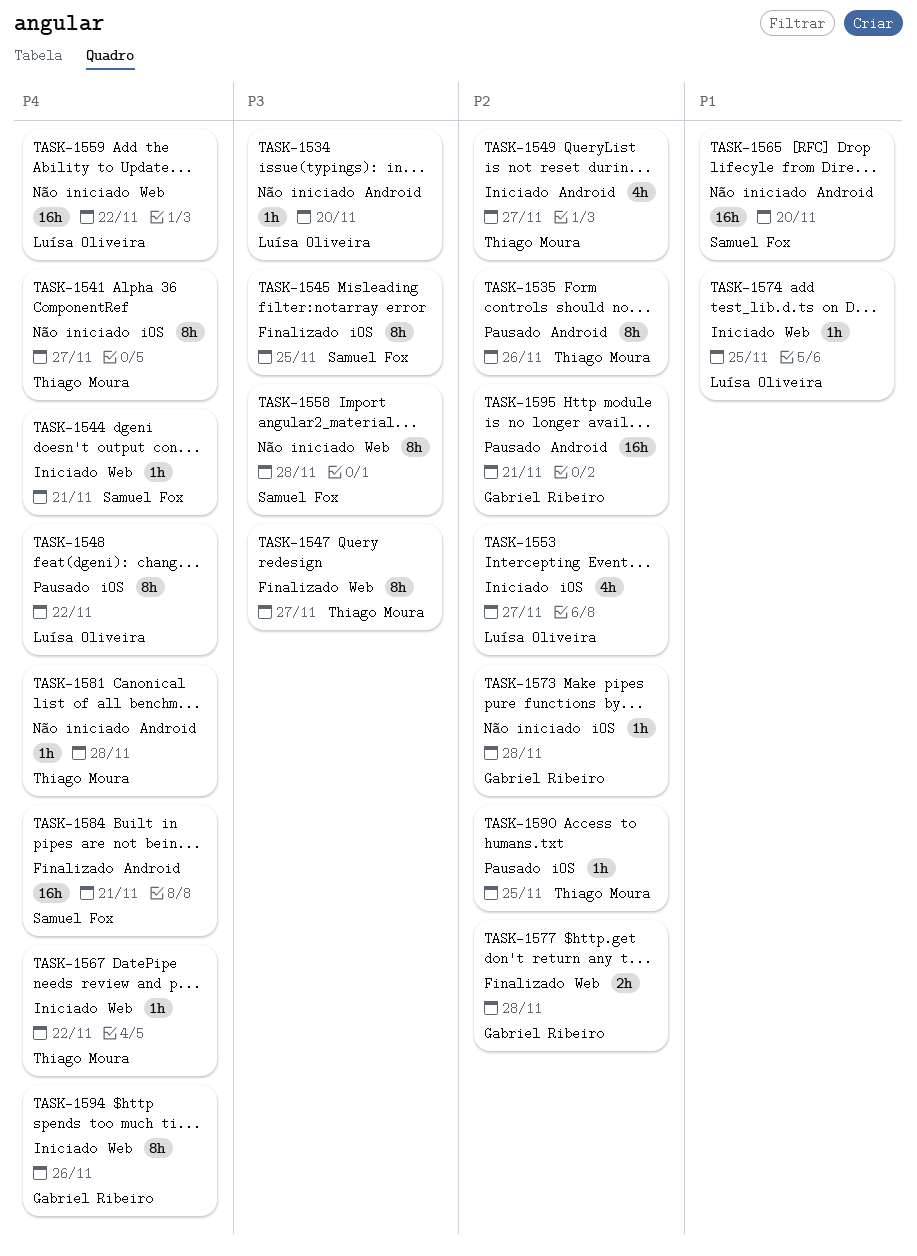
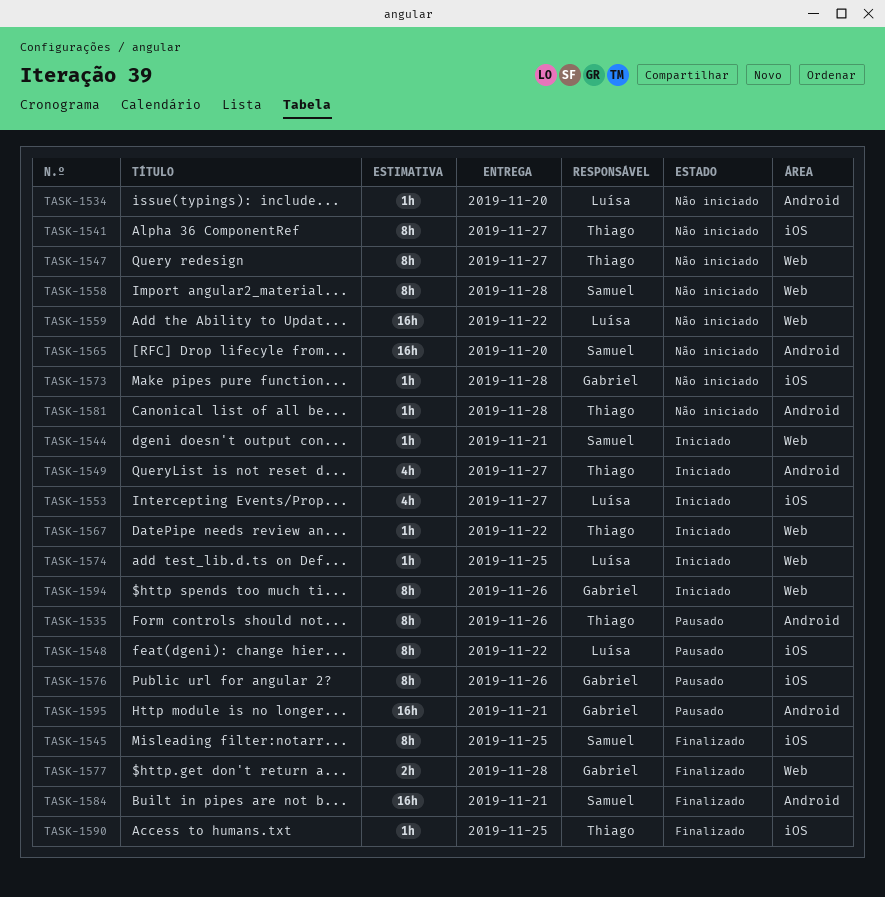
TASK-1547, status: Finalizado -> Não iniciado
TASK-1576: none -> present
TASK-1590, status: Pausado -> Finalizado

